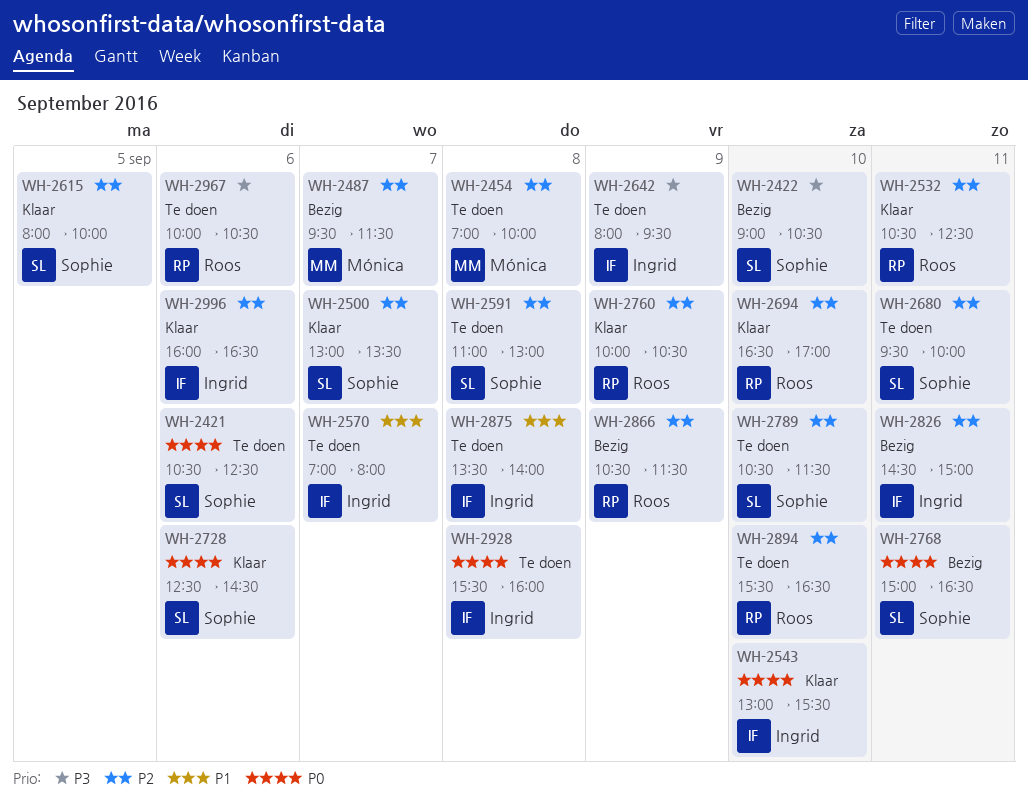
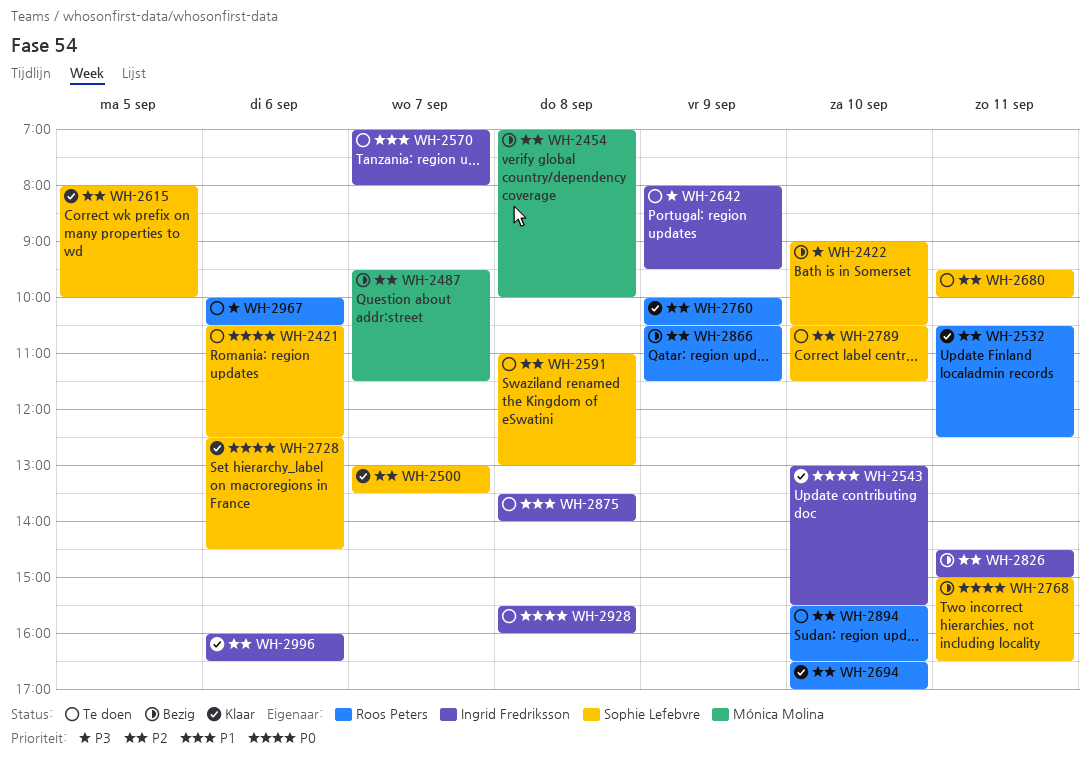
WH-2454, status: Te doen -> Bezig

